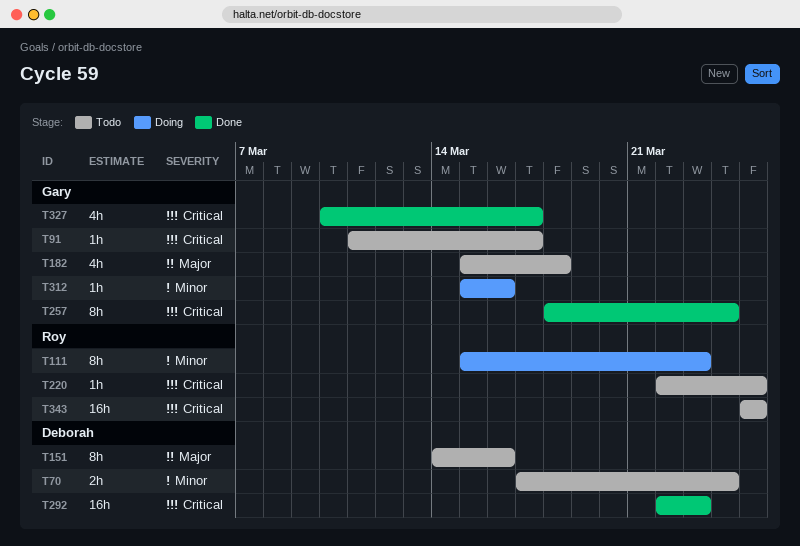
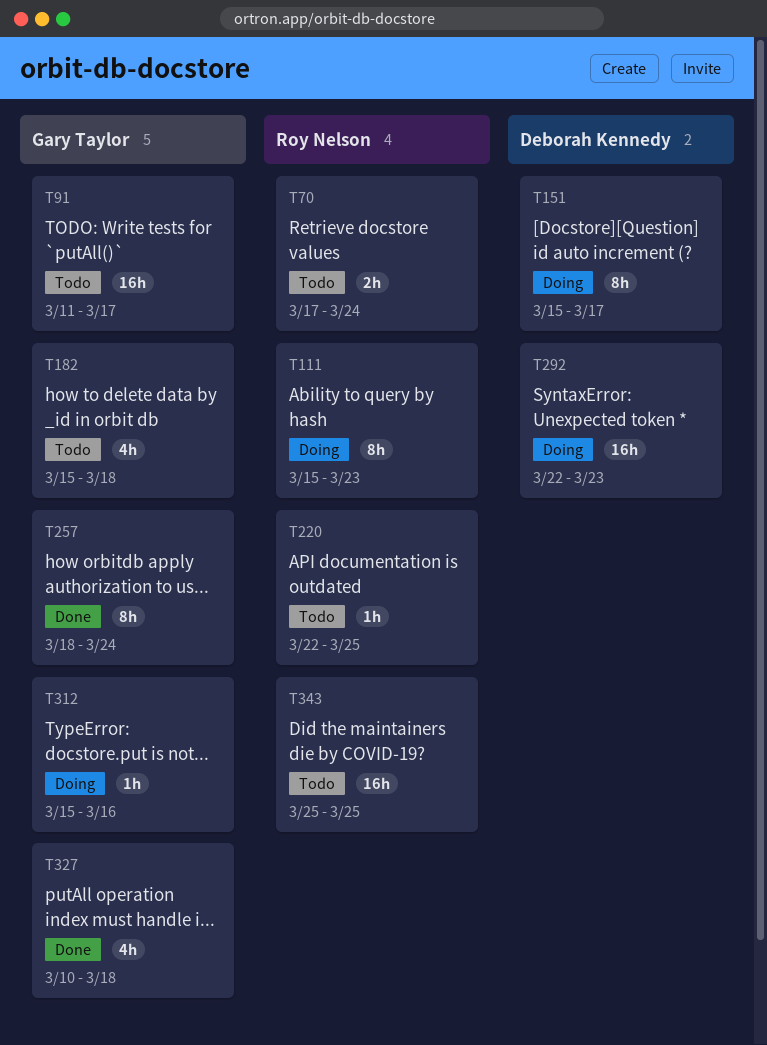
T70, owner: Deborah Kennedy -> Roy Nelson
T91, estimate: 1h -> 16h
T151, status: Todo -> Doing
T151, start: Mar 14 -> Mar 15
T151, due: Mar 16 -> Mar 17
T292, status: Done -> Doing
T327, due: Mar 17 -> Mar 18

